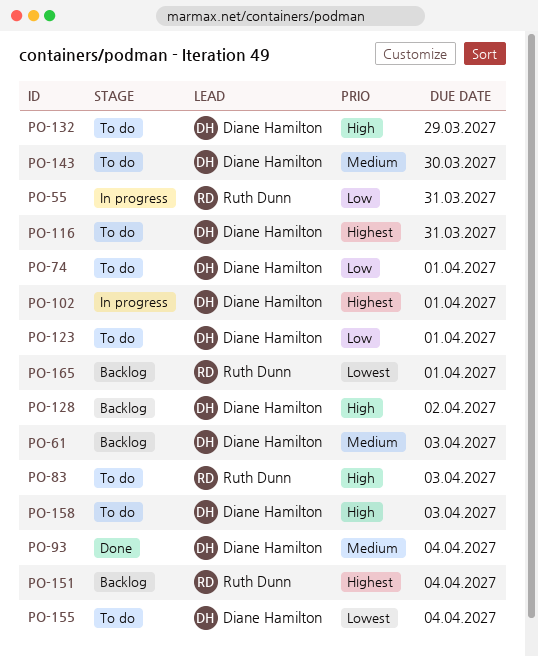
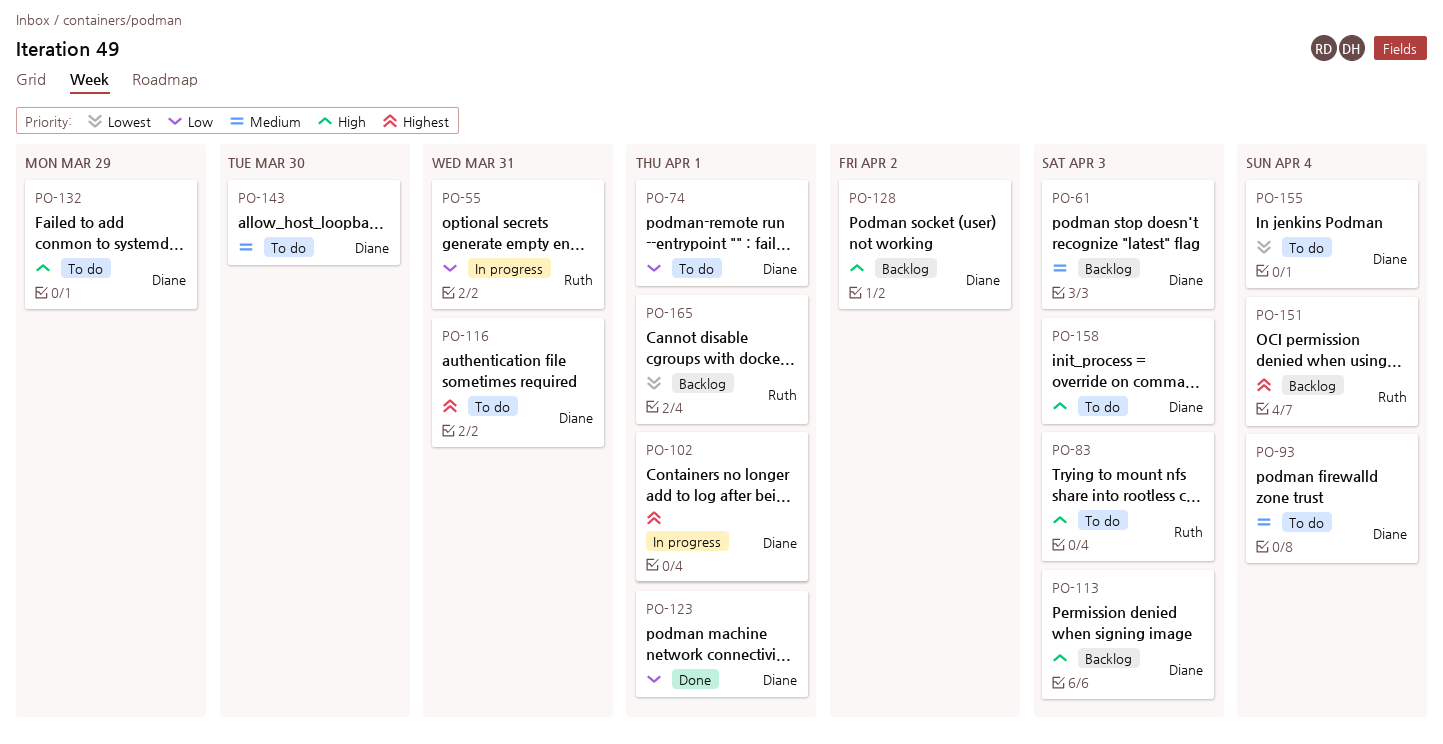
PO-93, status: Done -> To do
PO-113: none -> present
PO-123, status: To do -> Done

